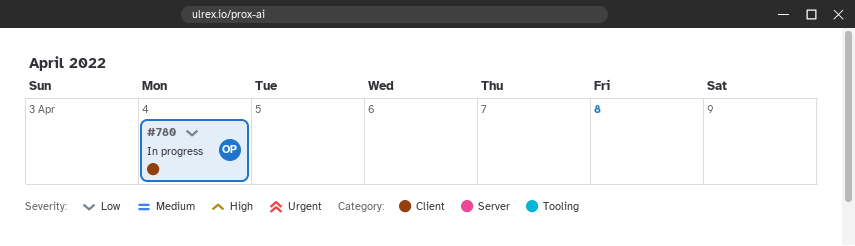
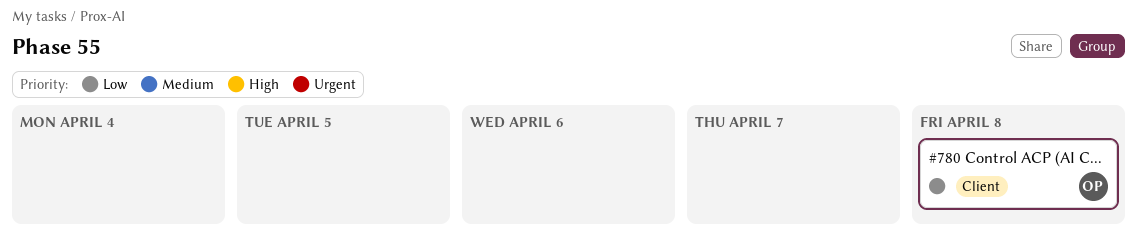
#780, due: Apr 4 -> Apr 8

